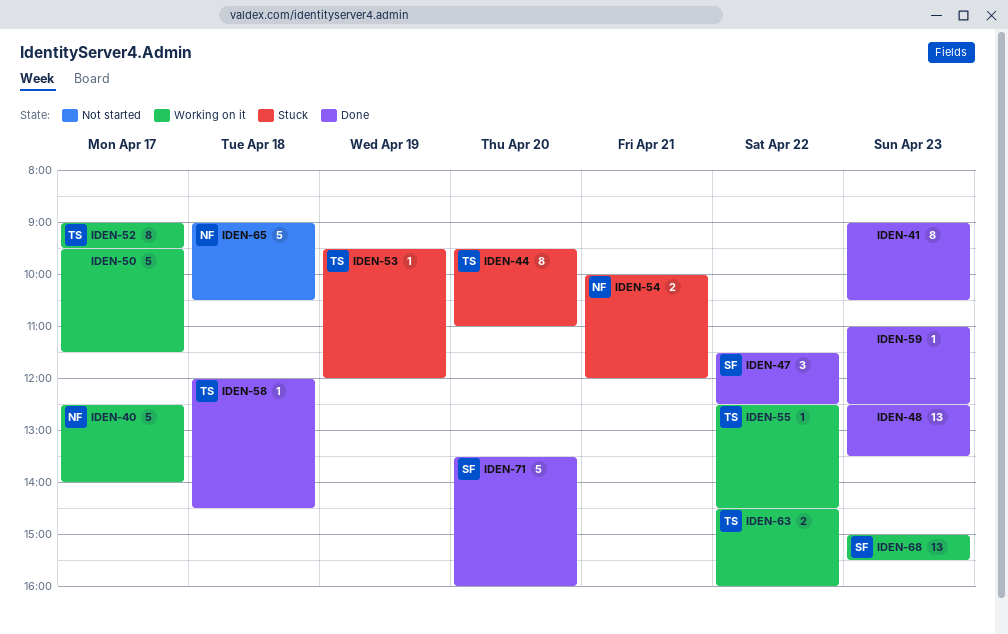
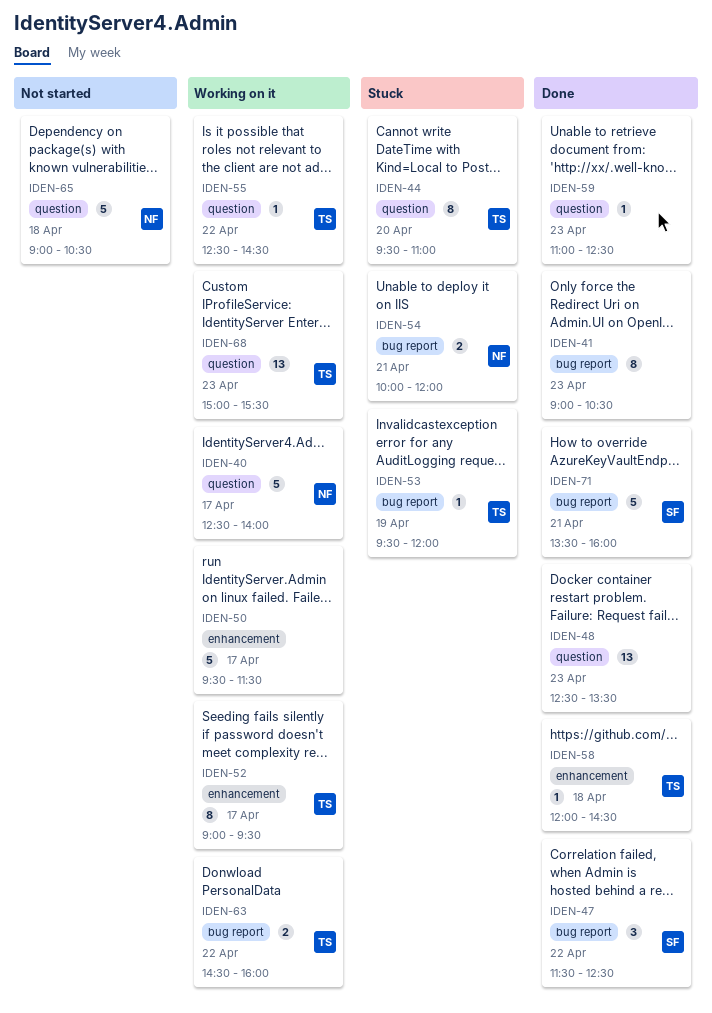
IDEN-68, owner: SF -> TS
IDEN-71, day: Apr 20 -> Apr 21

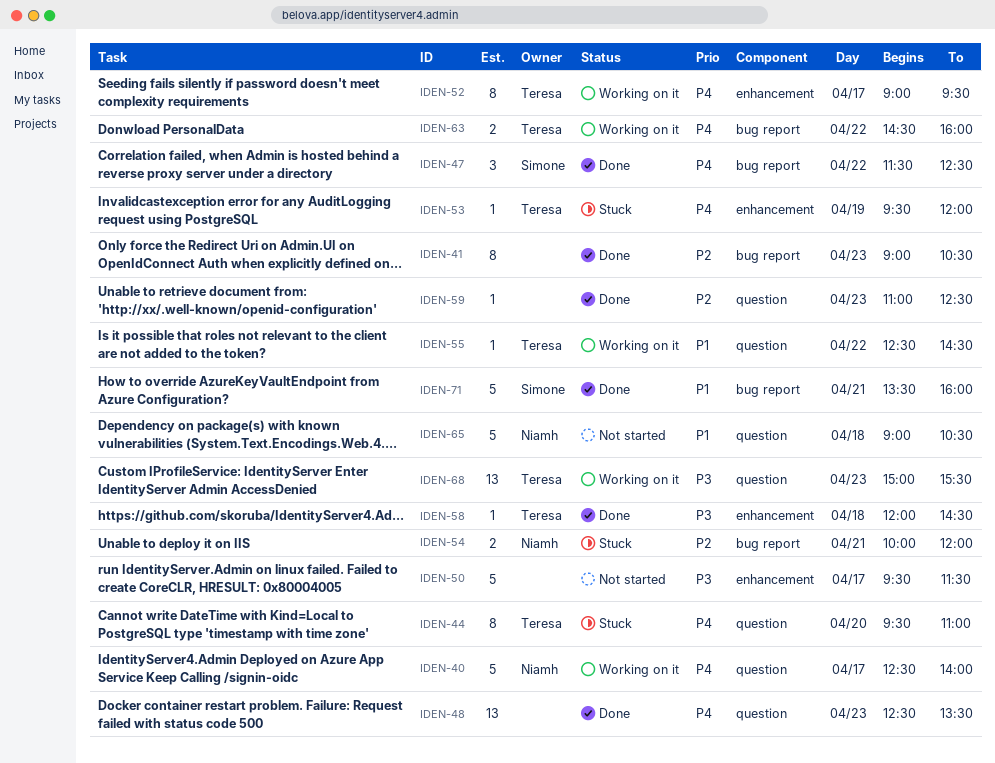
IDEN-50, status: Working on it -> Not started
IDEN-53, label: bug report -> enhancement

